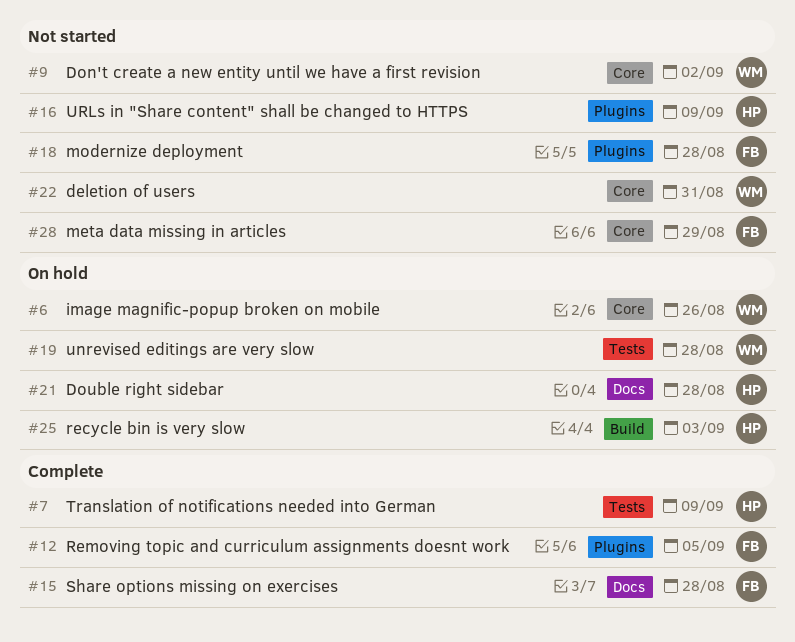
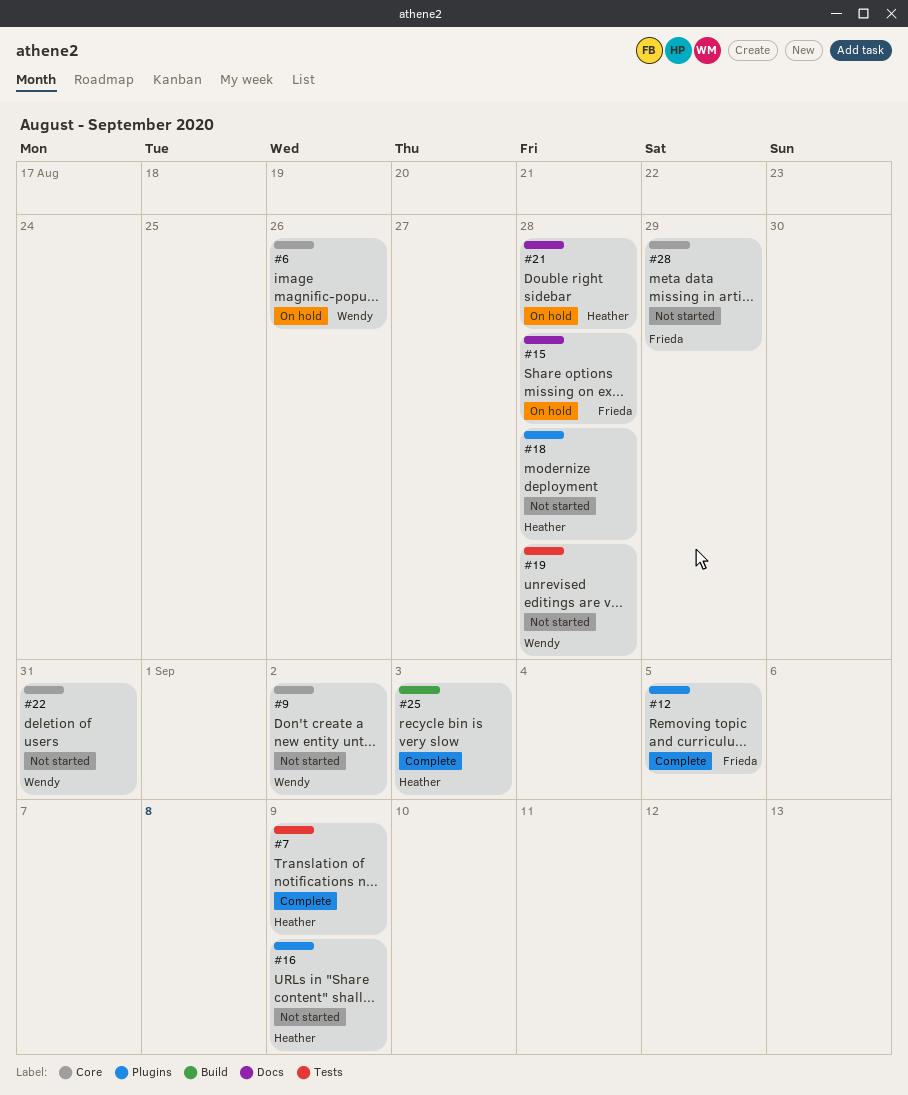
#15, status: Complete -> On hold
#18, owner: Frieda -> Heather
#19, status: On hold -> Not started
#25, status: On hold -> Complete

